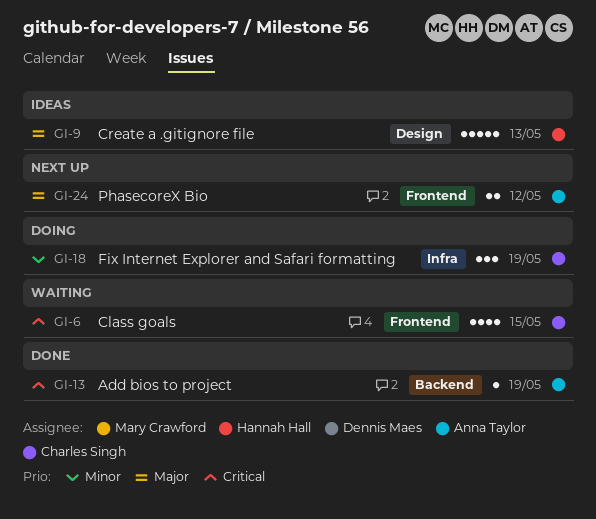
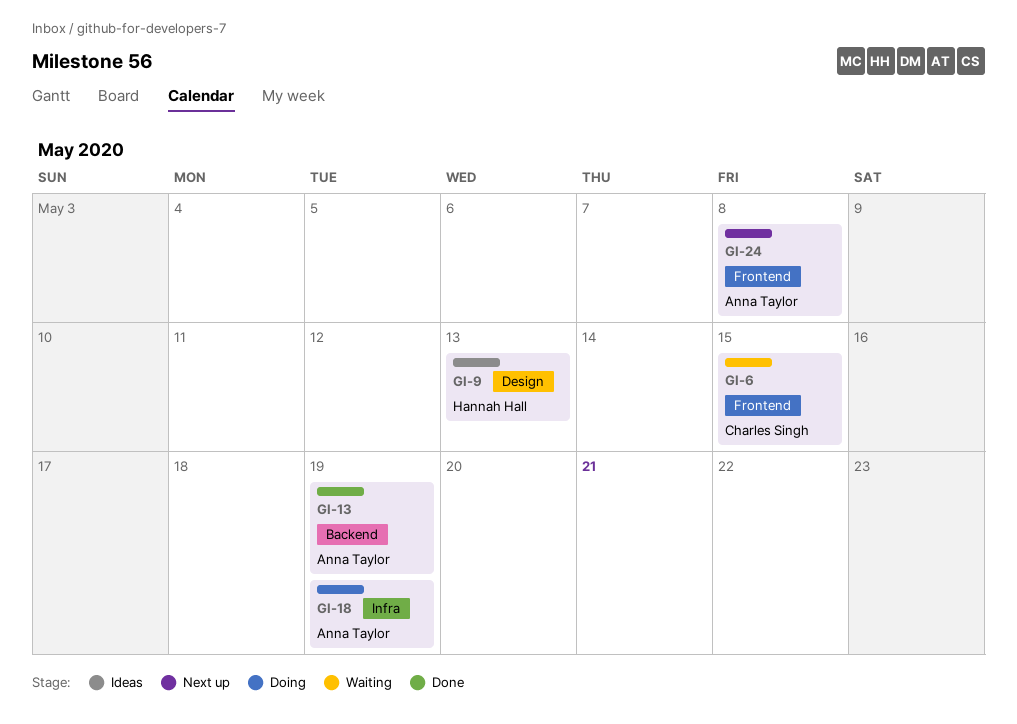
GI-18, owner: Charles Singh -> Anna Taylor
GI-24, due: May 12 -> May 8

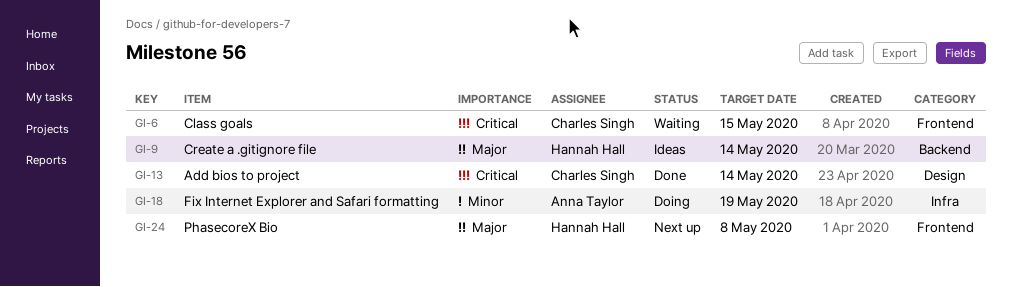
GI-9, label: Design -> Backend
GI-9, due: May 13 -> May 14
GI-13, owner: Anna Taylor -> Charles Singh
GI-13, label: Backend -> Design
GI-13, due: May 19 -> May 14
GI-24, owner: Anna Taylor -> Hannah Hall

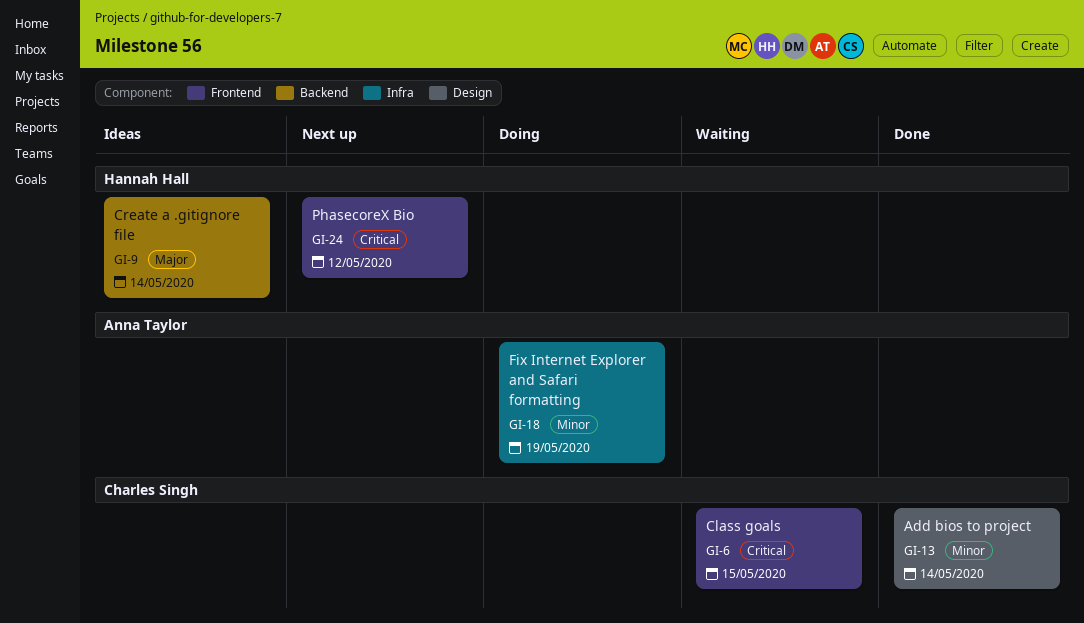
GI-13, priority: Critical -> Minor
GI-24, priority: Major -> Critical
GI-24, due: May 8 -> May 12

